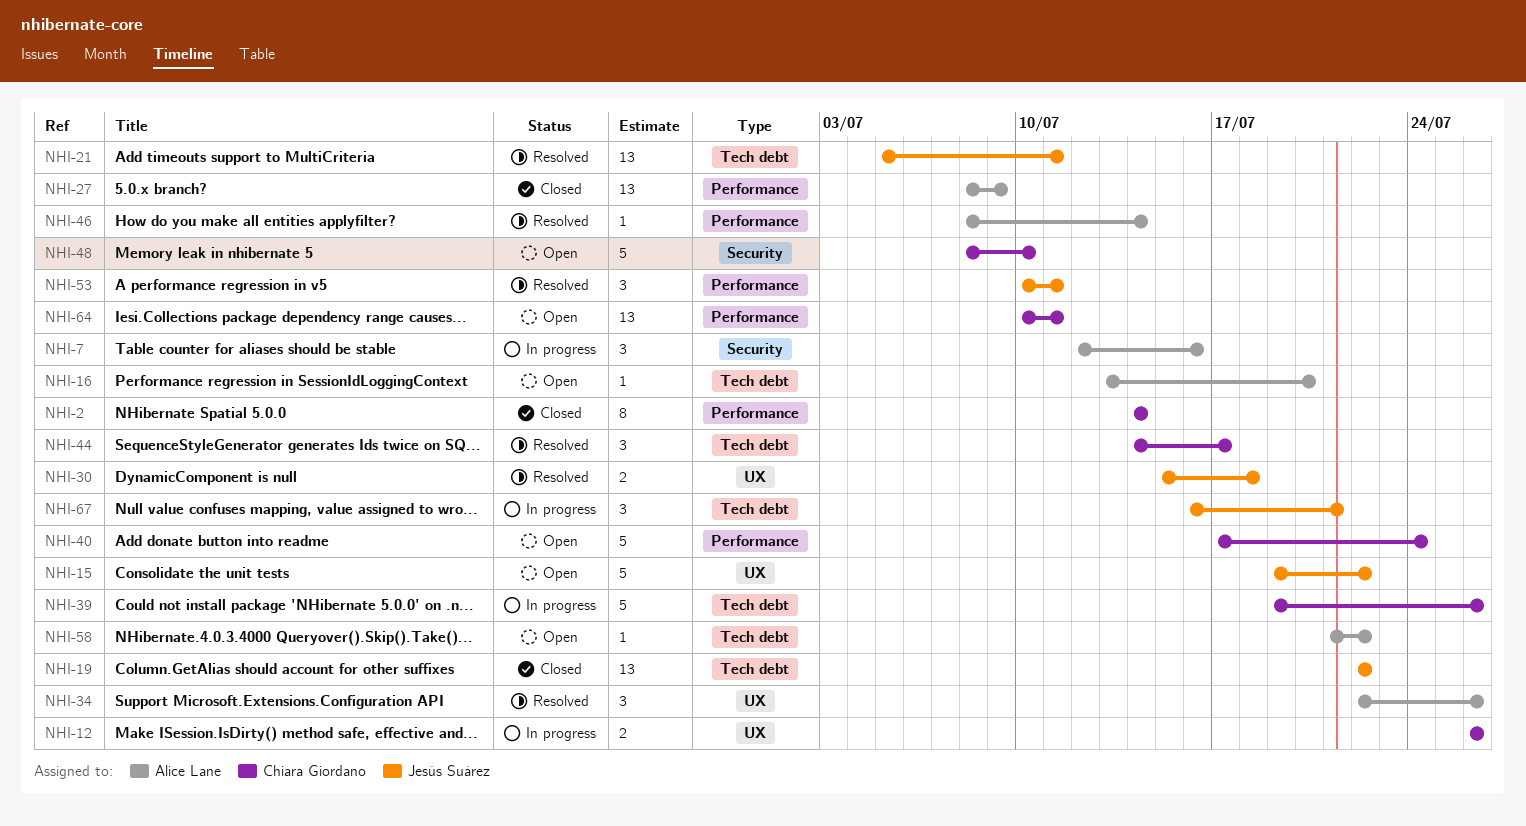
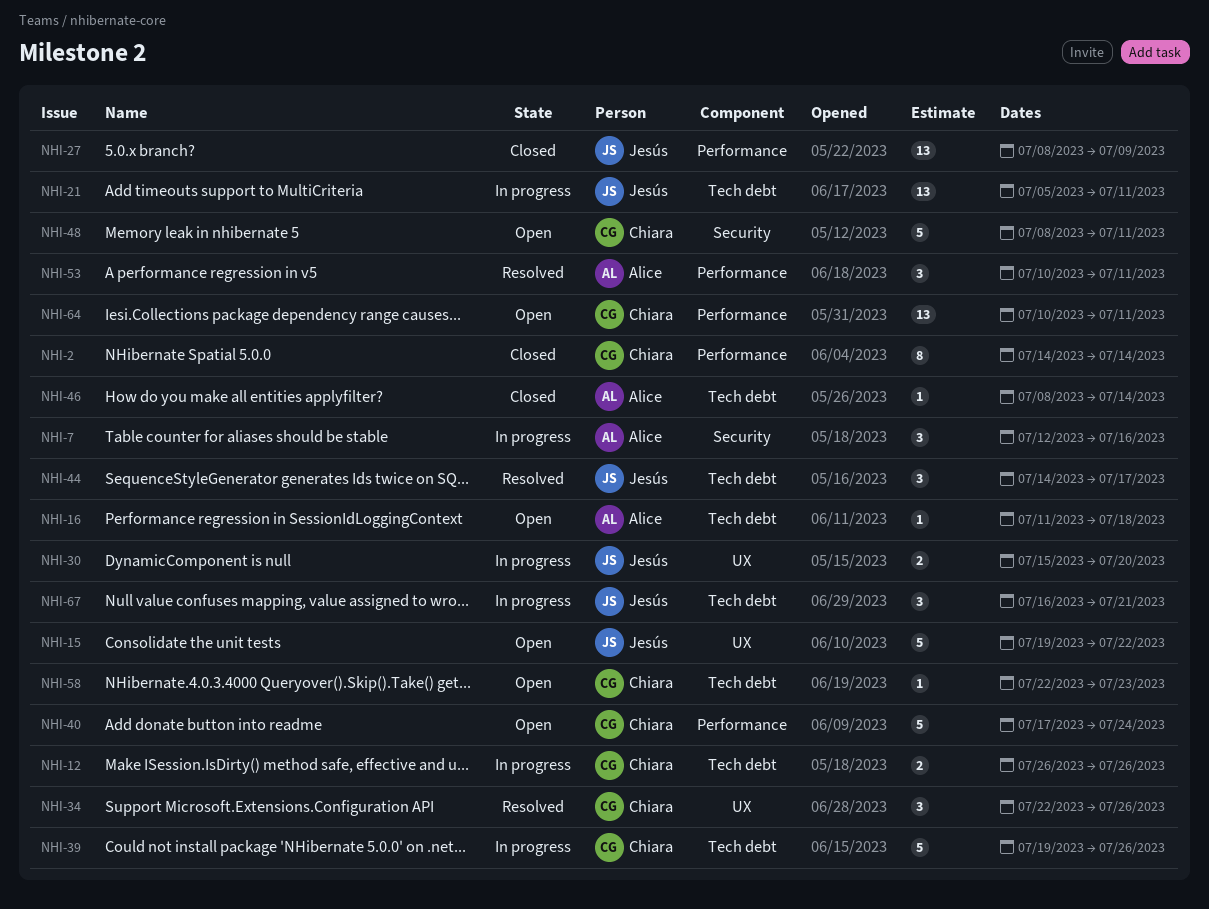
NHI-12, label: UX -> Tech debt
NHI-16, start: Jul 13 -> Jul 11
NHI-16, due: Jul 20 -> Jul 18
NHI-19: present -> none
NHI-21, status: Resolved -> In progress
NHI-27, owner: Alice Lane -> Jesús Suárez
NHI-30, status: Resolved -> In progress
NHI-30, due: Jul 18 -> Jul 20
NHI-34, owner: Alice Lane -> Chiara Giordano
NHI-44, owner: Chiara Giordano -> Jesús Suárez
NHI-46, status: Resolved -> Closed
NHI-46, label: Performance -> Tech debt
NHI-48, due: Jul 10 -> Jul 11
NHI-53, owner: Jesús Suárez -> Alice Lane
NHI-58, owner: Alice Lane -> Chiara Giordano
NHI-58, start: Jul 21 -> Jul 22
NHI-58, due: Jul 22 -> Jul 23

